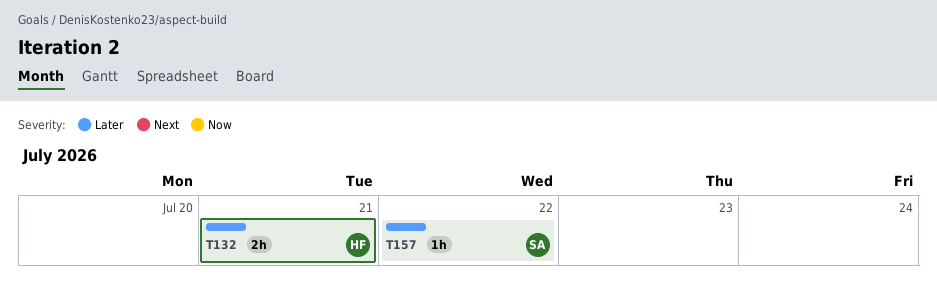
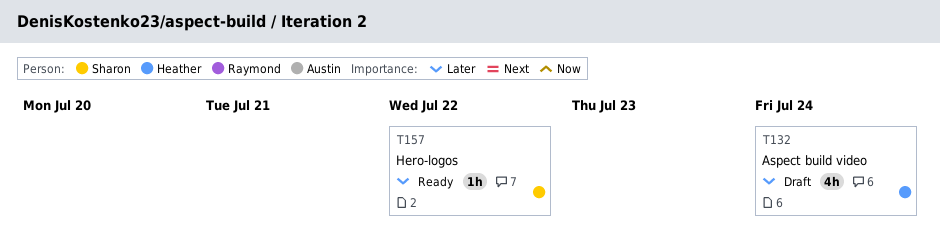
T132, estimate: 2h -> 4h
T132, due: Jul 21 -> Jul 24

